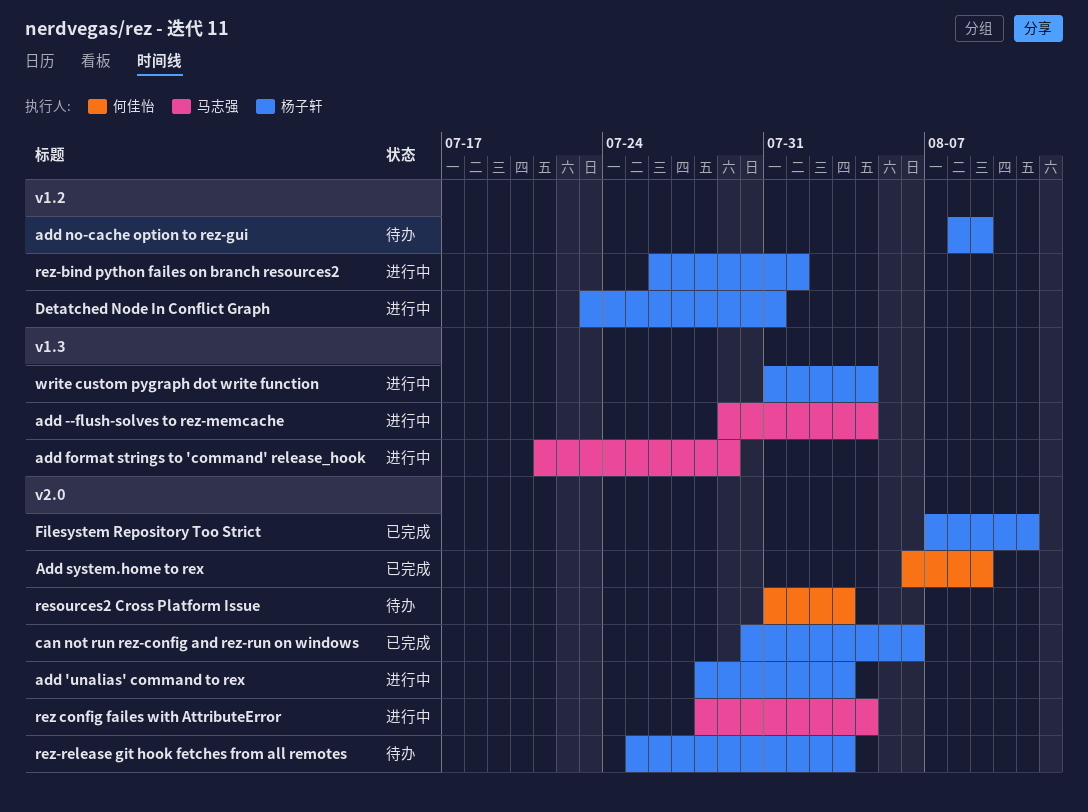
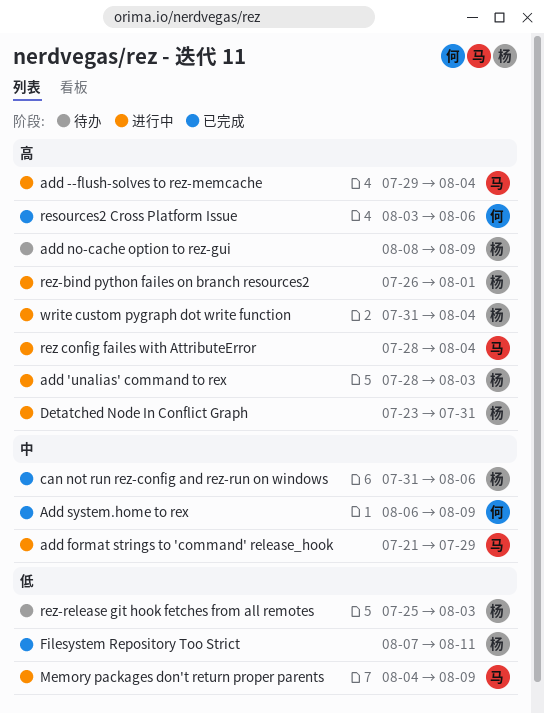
can not run rez-config and rez-run on windows, start: Jul 30 -> Jul 31
Memory packages don't return proper parents: none -> present
resources2 Cross Platform Issue, status: 待办 -> 已完成
resources2 Cross Platform Issue, start: Jul 31 -> Aug 3
resources2 Cross Platform Issue, due: Aug 3 -> Aug 6

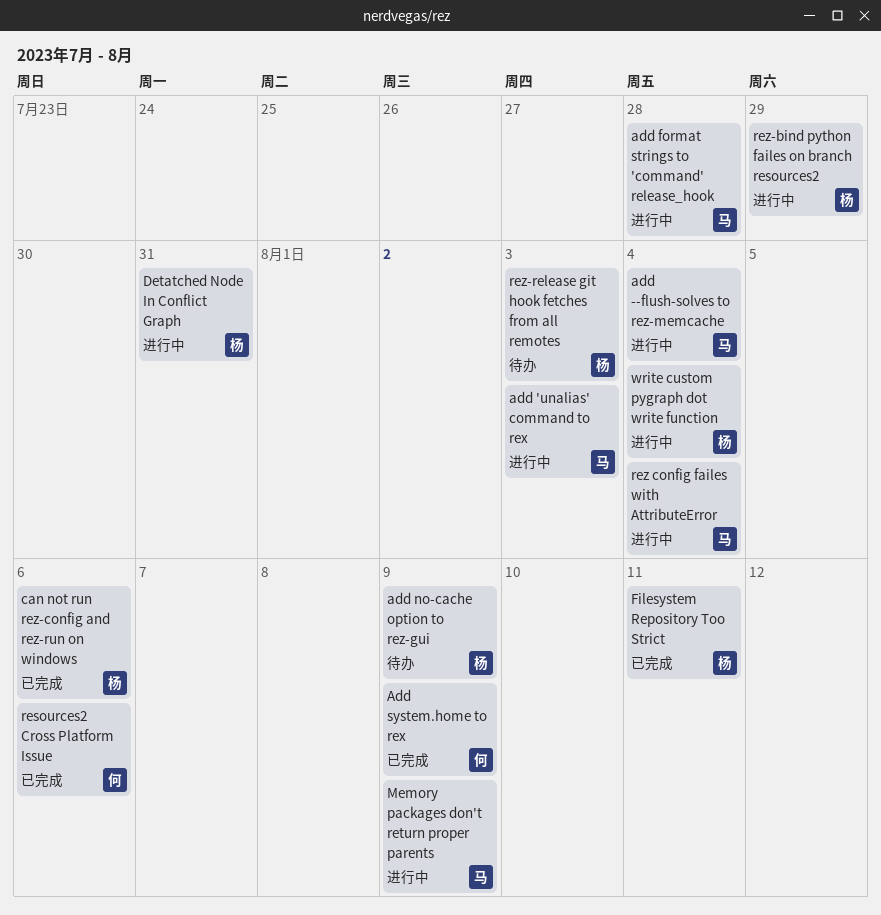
add 'unalias' command to rex, owner: 杨 -> 马
add format strings to 'command' release_hook, due: Jul 29 -> Jul 28
rez-bind python failes on branch resources2, due: Aug 1 -> Jul 29

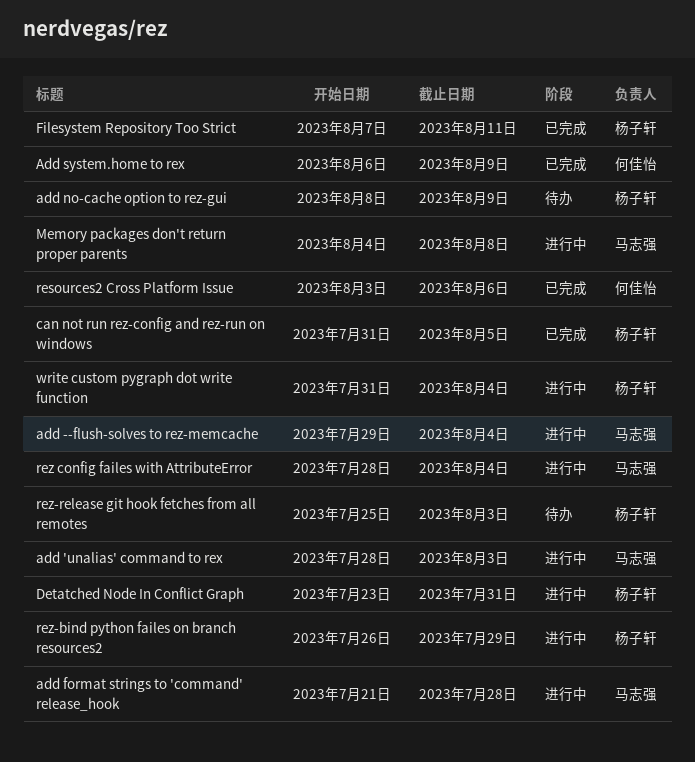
can not run rez-config and rez-run on windows, due: Aug 6 -> Aug 5
Memory packages don't return proper parents, due: Aug 9 -> Aug 8

